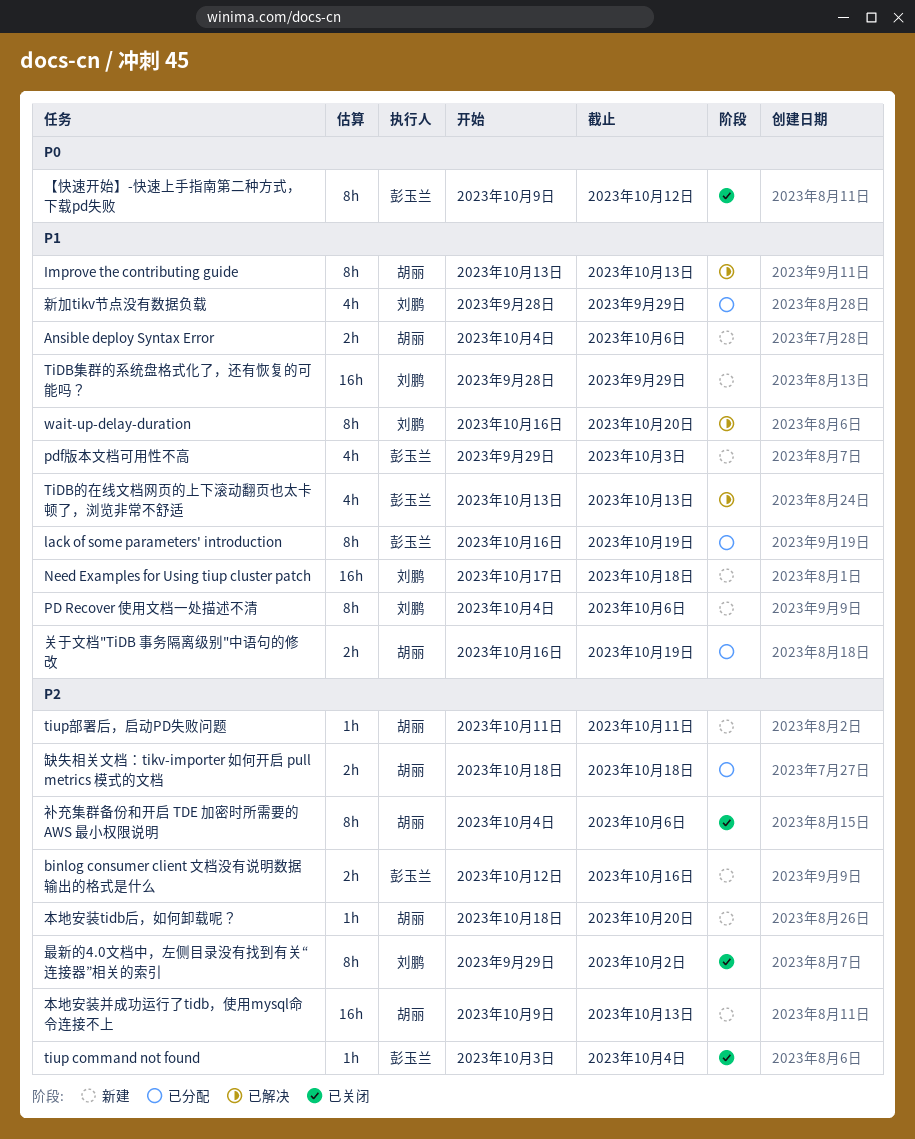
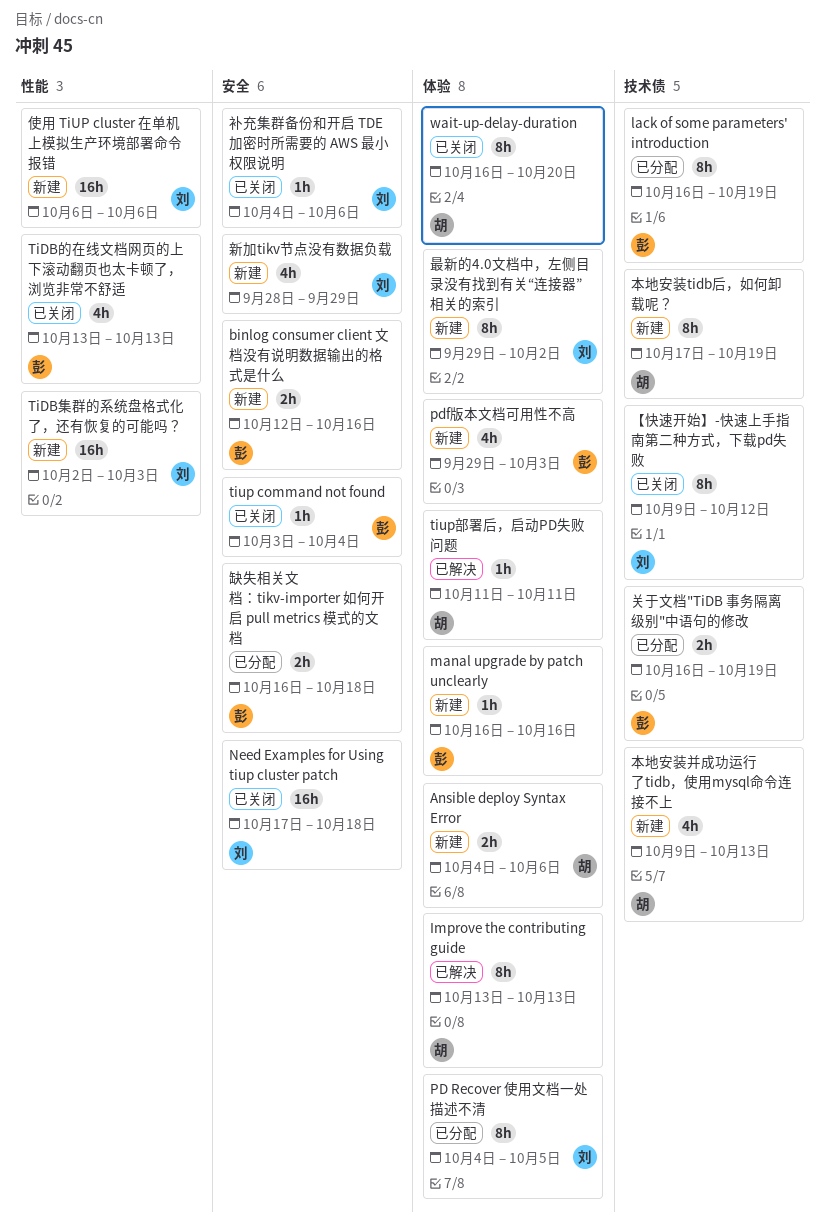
manal upgrade by patch unclearly: none -> present
Need Examples for Using tiup cluster patch, status: 新建 -> 已关闭
PD Recover 使用文档一处描述不清, status: 新建 -> 已分配
PD Recover 使用文档一处描述不清, due: Oct 6 -> Oct 5
TiDB的在线文档网页的上下滚动翻页也太卡顿了，浏览非常不舒适, status: 已解决 -> 已关闭
TiDB集群的系统盘格式化了，还有恢复的可能吗？, start: Sep 28 -> Oct 2
TiDB集群的系统盘格式化了，还有恢复的可能吗？, due: Sep 29 -> Oct 3
tiup部署后，启动PD失败问题, status: 新建 -> 已解决
wait-up-delay-duration, status: 已解决 -> 已关闭
wait-up-delay-duration, owner: 刘鹏 -> 胡丽
【快速开始】-快速上手指南第二种方式，下载pd失败, owner: 彭玉兰 -> 刘鹏
使用 TiUP cluster 在单机上模拟生产环境部署命令报错: none -> present
关于文档"TiDB 事务隔离级别"中语句的修改, owner: 胡丽 -> 彭玉兰
新加tikv节点没有数据负载, status: 已分配 -> 新建
最新的4.0文档中，左侧目录没有找到有关“连接器”相关的索引, status: 已关闭 -> 新建
本地安装tidb后，如何卸载呢？, estimate: 1h -> 8h
本地安装tidb后，如何卸载呢？, start: Oct 18 -> Oct 17
本地安装tidb后，如何卸载呢？, due: Oct 20 -> Oct 19
本地安装并成功运行了tidb，使用mysql命令连接不上, estimate: 16h -> 4h
缺失相关文档：tikv-importer 如何开启 pull metrics 模式的文档, owner: 胡丽 -> 彭玉兰
缺失相关文档：tikv-importer 如何开启 pull metrics 模式的文档, start: Oct 18 -> Oct 16
补充集群备份和开启 TDE 加密时所需要的 AWS 最小权限说明, owner: 胡丽 -> 刘鹏
补充集群备份和开启 TDE 加密时所需要的 AWS 最小权限说明, estimate: 8h -> 1h

